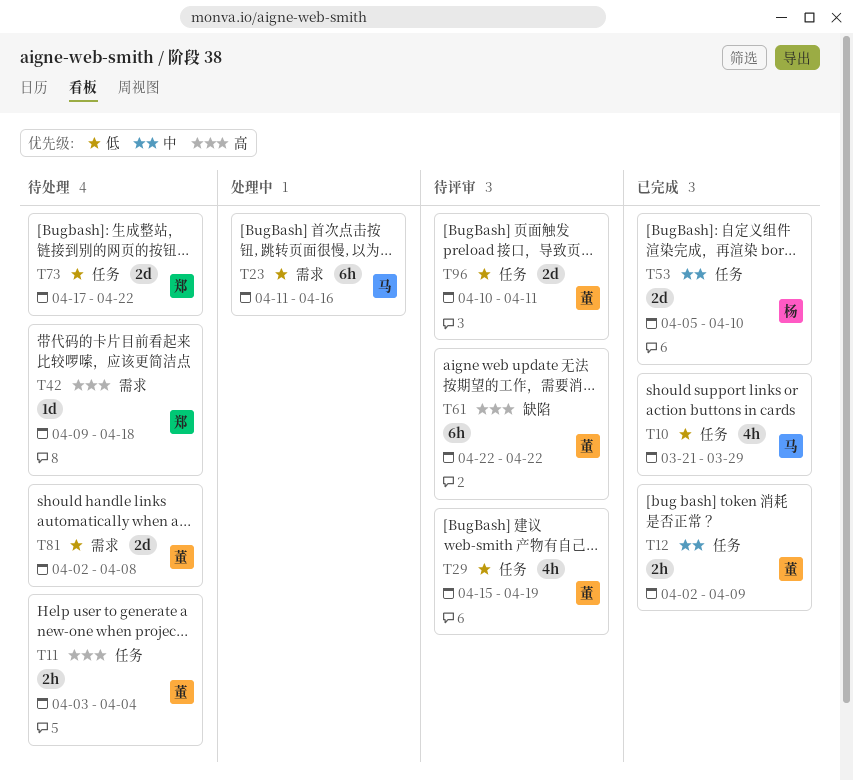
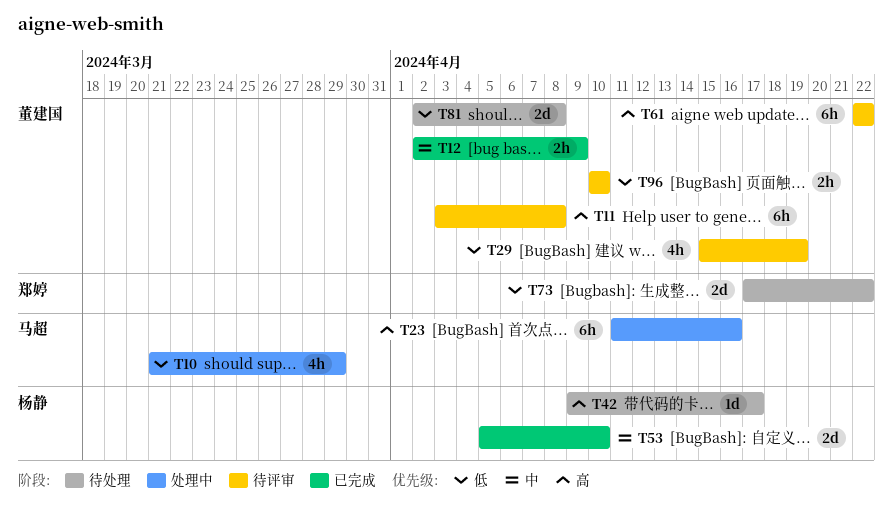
T10, status: 已完成 -> 处理中
T11, status: 待处理 -> 待评审
T11, estimate: 2h -> 6h
T11, due: Apr 4 -> Apr 8
T23, priority: 低 -> 高
T42, owner: 郑婷 -> 杨静
T42, due: Apr 18 -> Apr 17
T96, estimate: 2d -> 2h
T96, due: Apr 11 -> Apr 10

